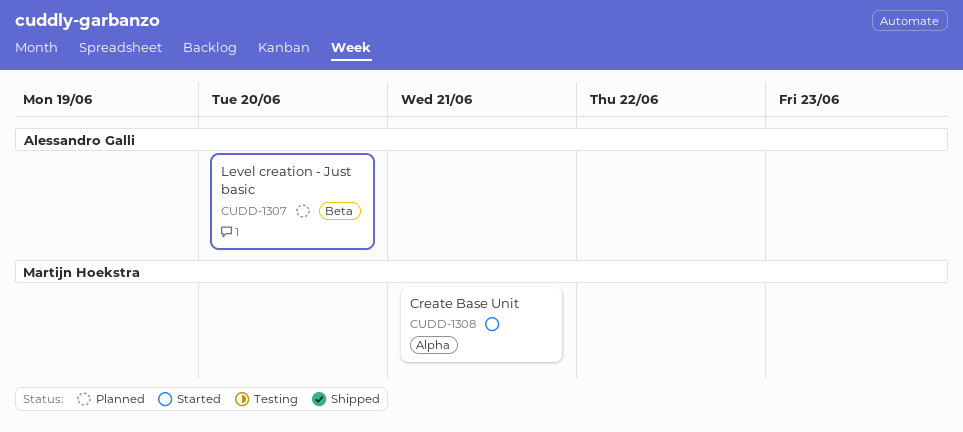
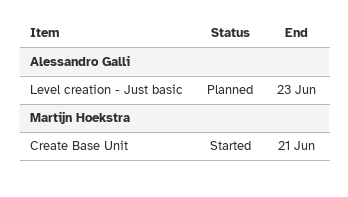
Level creation - Just basic, due: Jun 20 -> Jun 23

